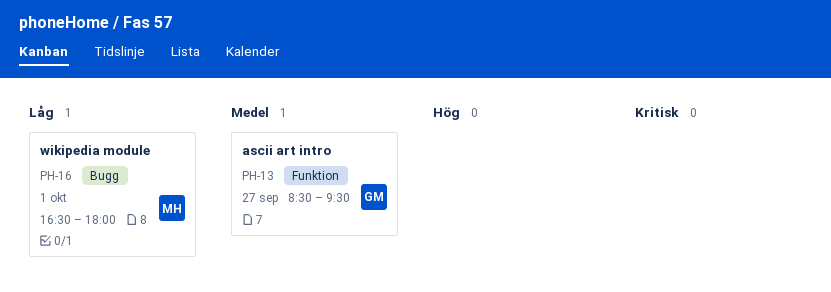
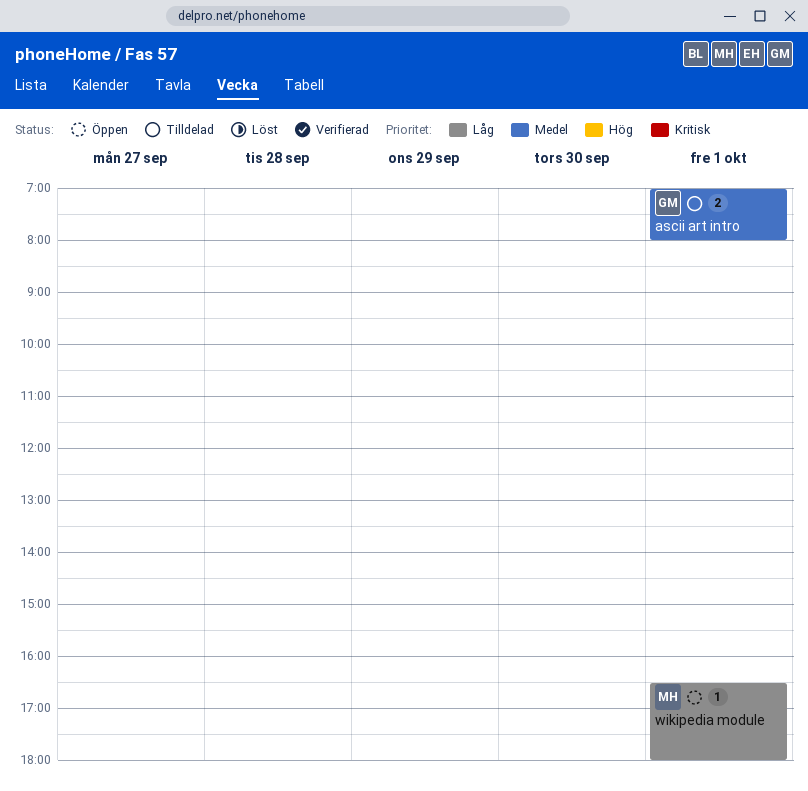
ascii art intro, day: Sep 27 -> Oct 1
ascii art intro, begins: 08:30 -> 07:00
ascii art intro, ends: 09:30 -> 08:00

